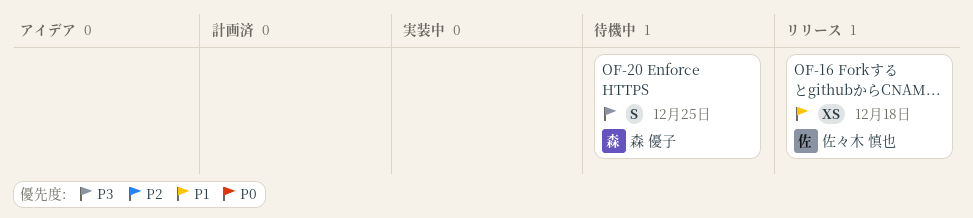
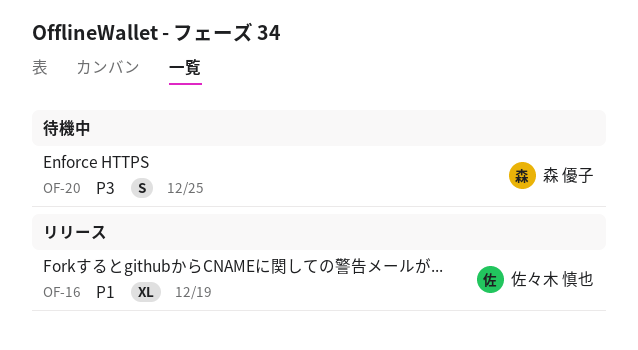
OF-16, estimate: XS -> XL
OF-16, due: Dec 18 -> Dec 19

